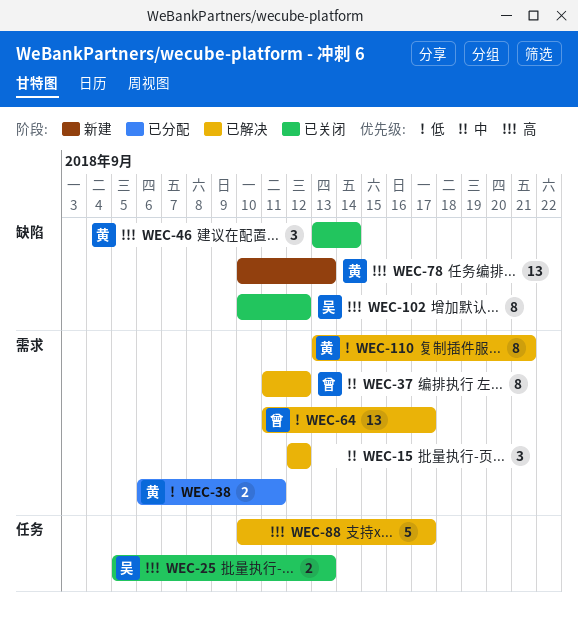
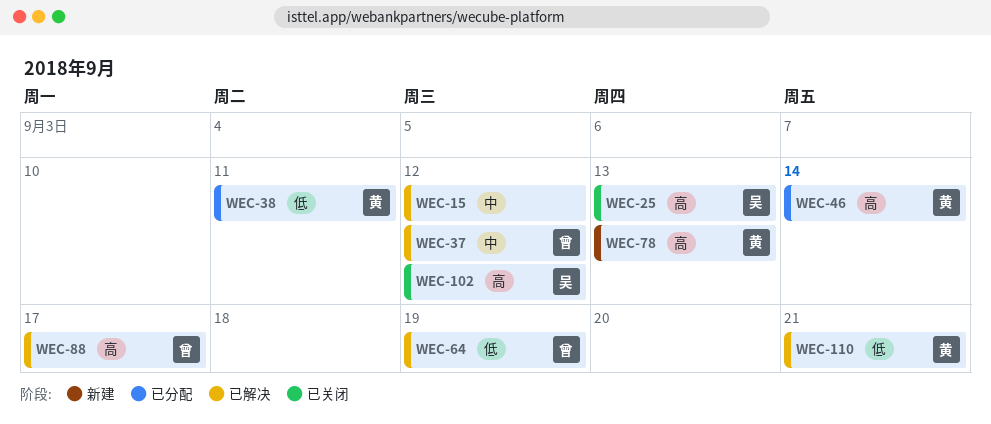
WEC-46, status: 已关闭 -> 已分配
WEC-64, due: Sep 17 -> Sep 19
WEC-88, owner: none -> 曾

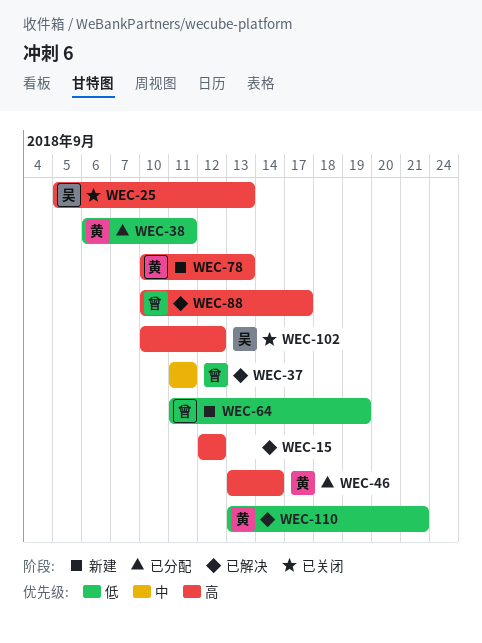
WEC-15, priority: 中 -> 高
WEC-37, due: Sep 12 -> Sep 11
WEC-64, status: 已解决 -> 新建

